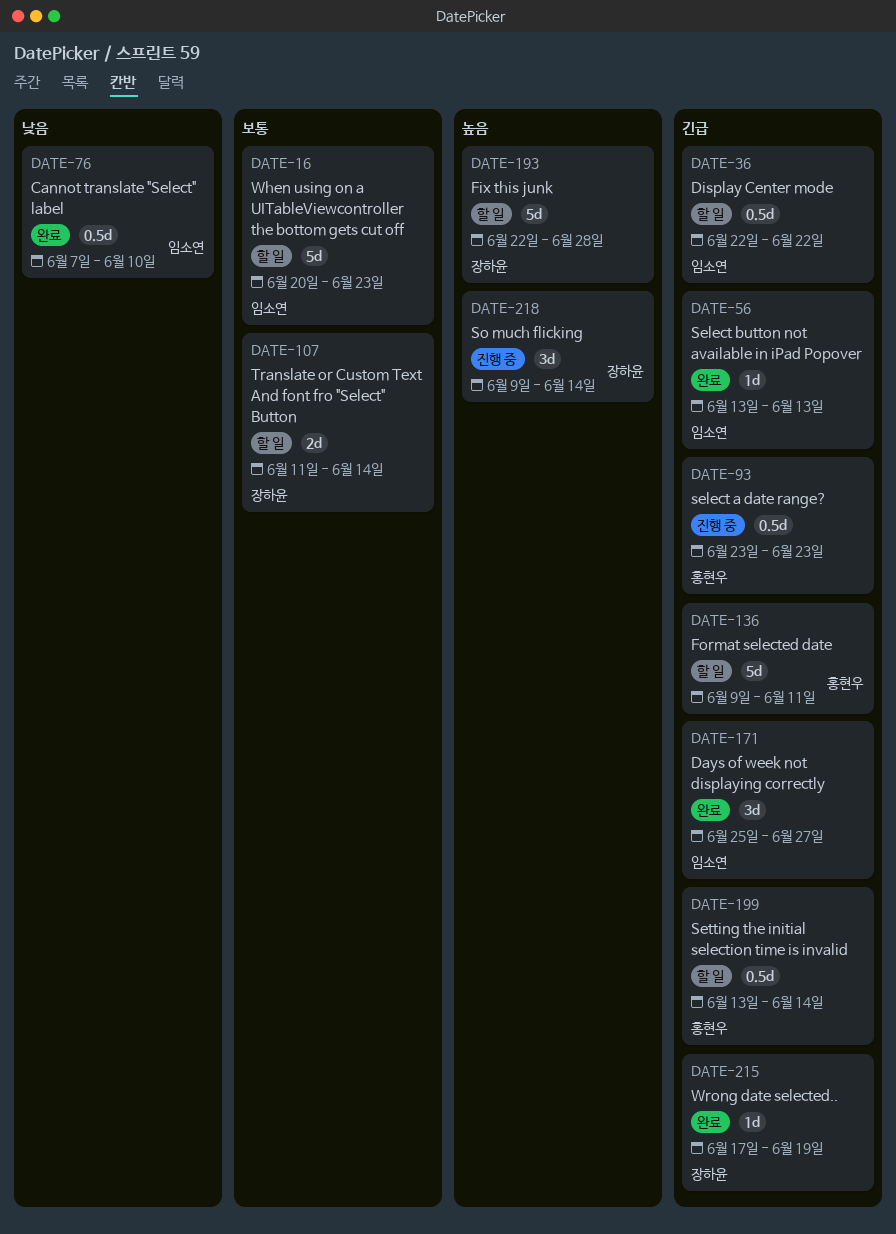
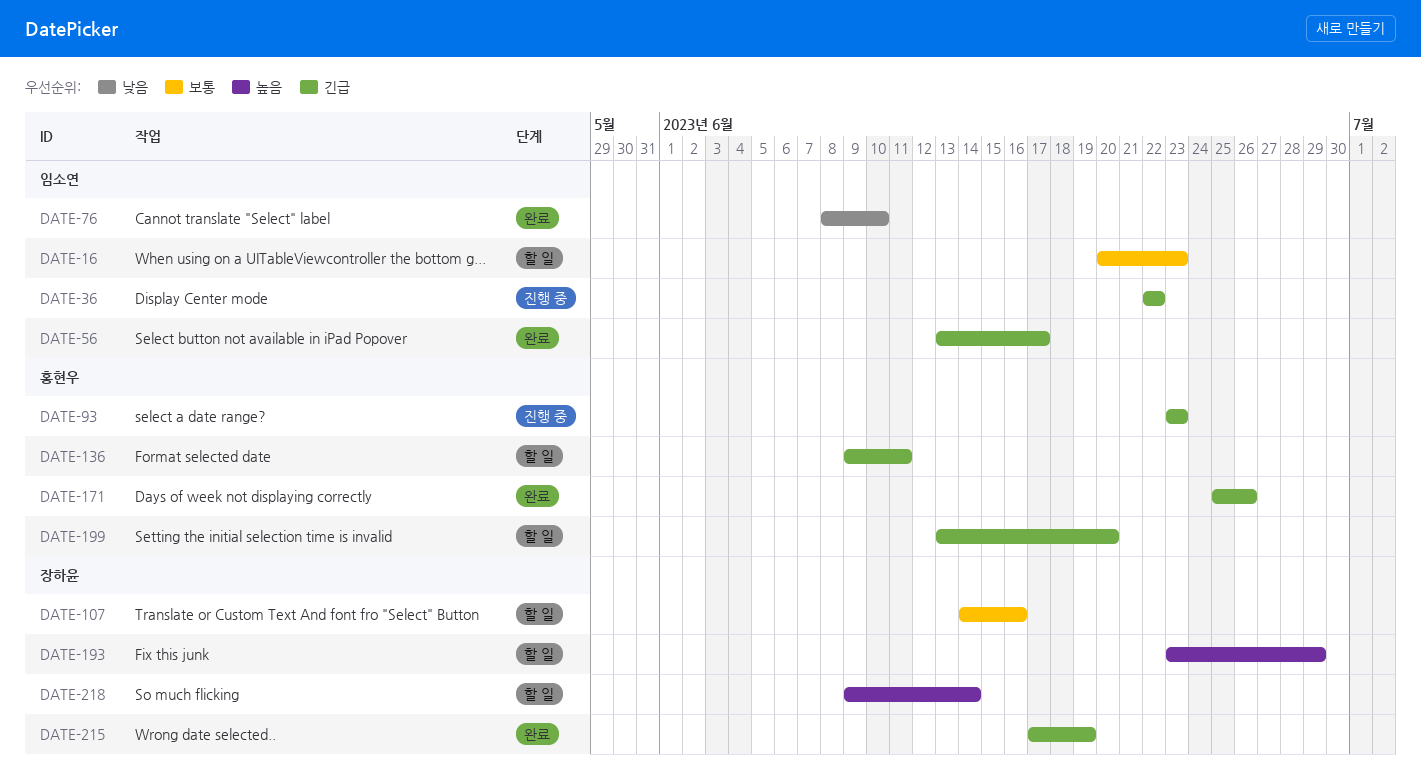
DATE-36, status: 할 일 -> 진행 중
DATE-56, due: Jun 13 -> Jun 17
DATE-76, start: Jun 7 -> Jun 8
DATE-107, start: Jun 11 -> Jun 14
DATE-107, due: Jun 14 -> Jun 16
DATE-171, owner: 임소연 -> 홍현우
DATE-171, due: Jun 27 -> Jun 26
DATE-193, start: Jun 22 -> Jun 23
DATE-193, due: Jun 28 -> Jun 29
DATE-199, due: Jun 14 -> Jun 20
DATE-218, status: 진행 중 -> 할 일

